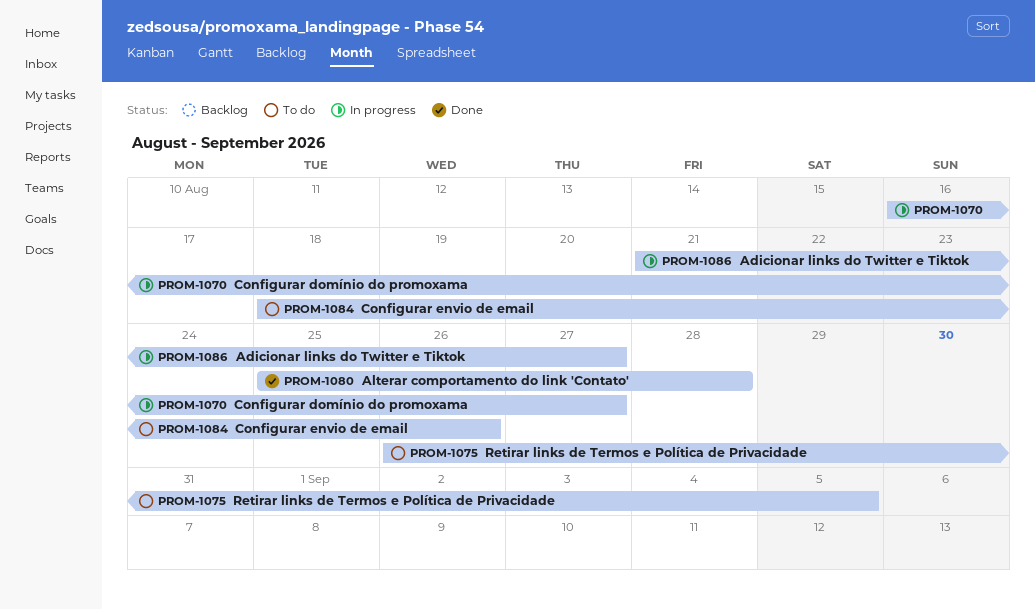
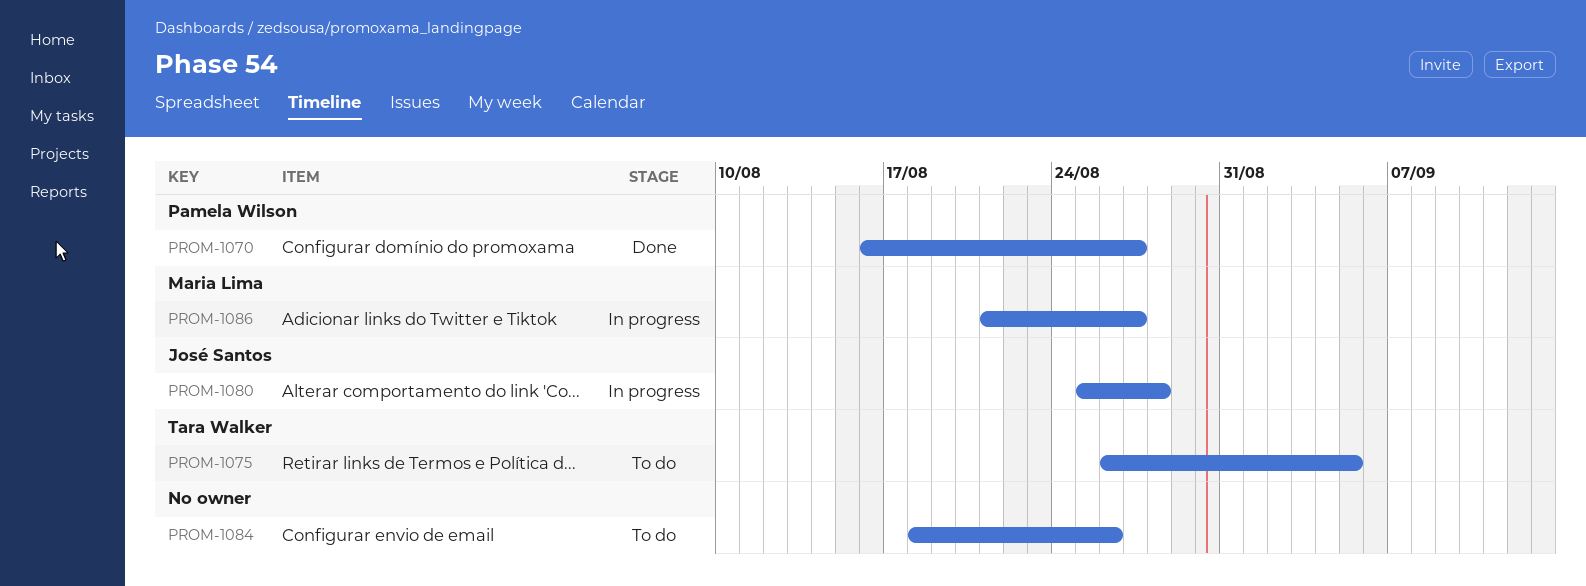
PROM-1070, status: In progress -> Done
PROM-1080, status: Done -> In progress

